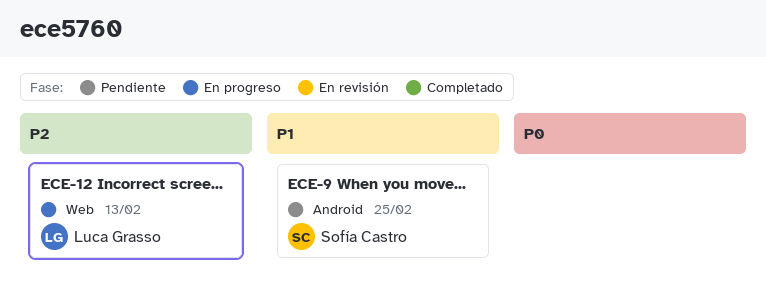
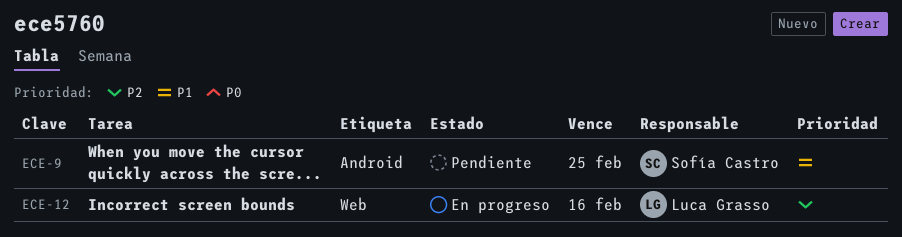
ECE-12, due: Feb 13 -> Feb 16

